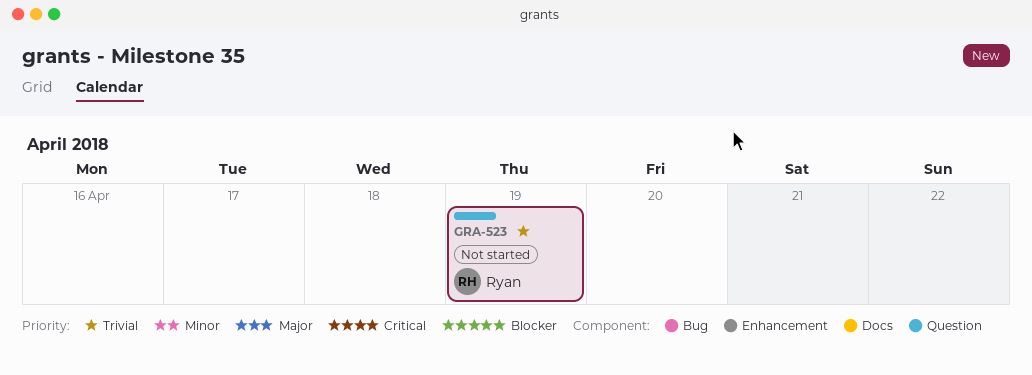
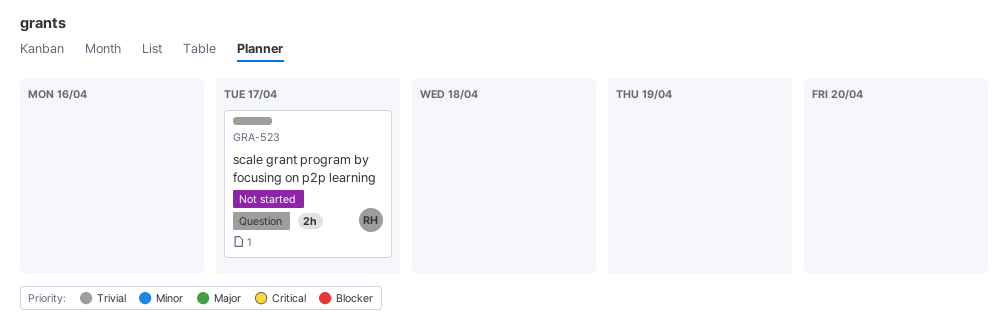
GRA-523, due: Apr 19 -> Apr 17

